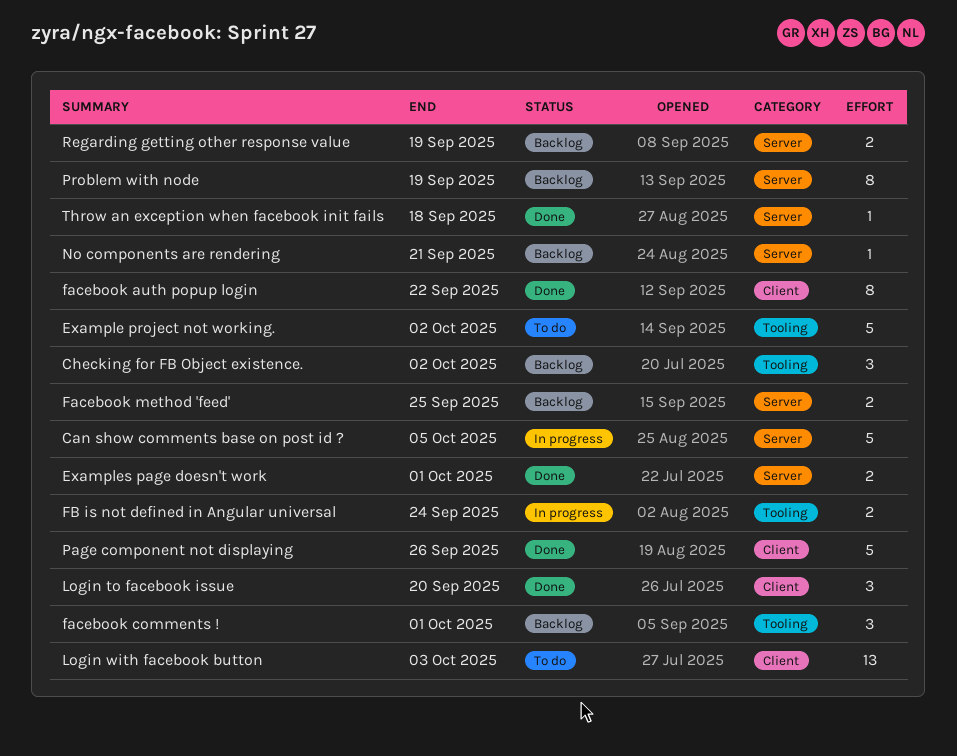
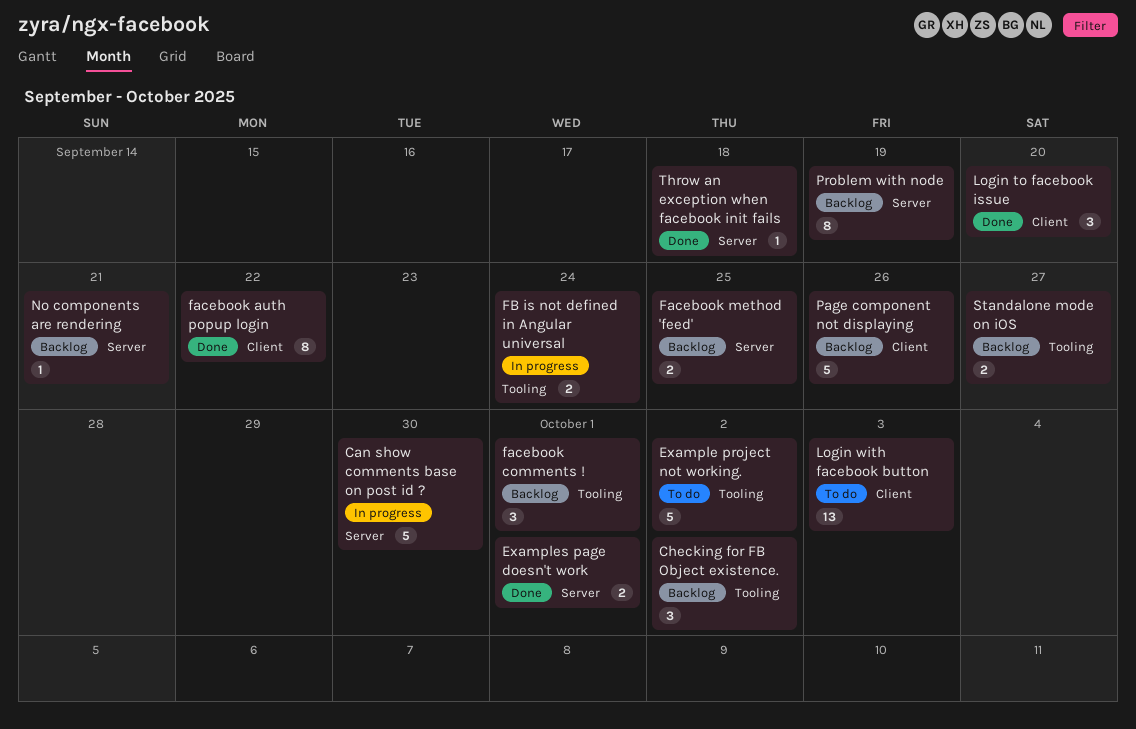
Can show comments base on post id ?, due: Oct 5 -> Sep 30
Page component not displaying, status: Done -> Backlog
Regarding getting other response value: present -> none
Standalone mode on iOS: none -> present

